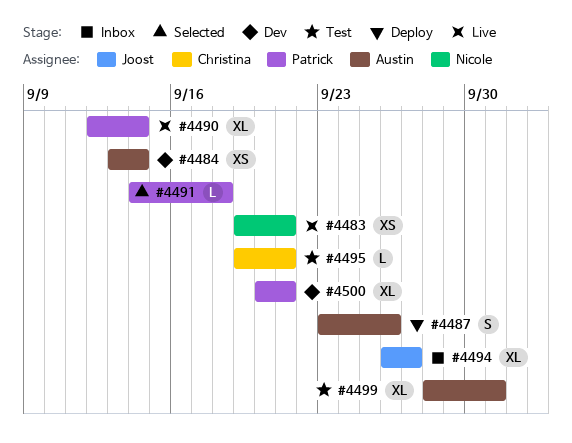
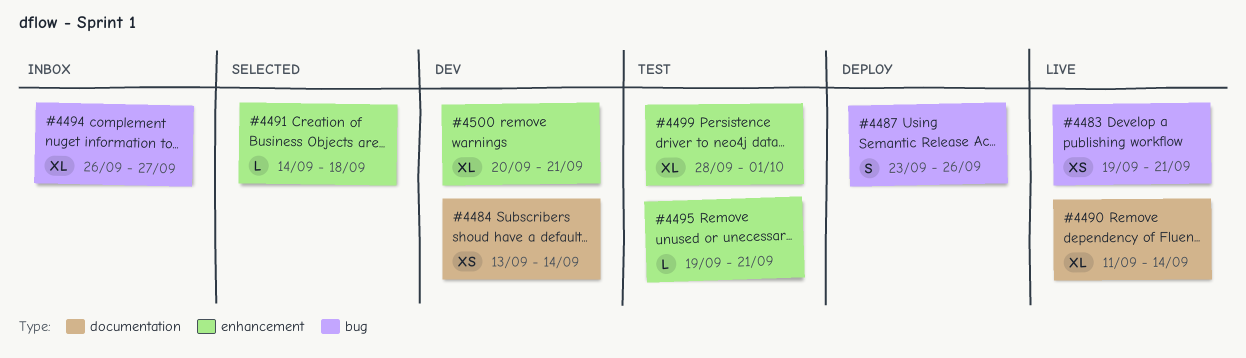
#4490, start: Sep 12 -> Sep 11

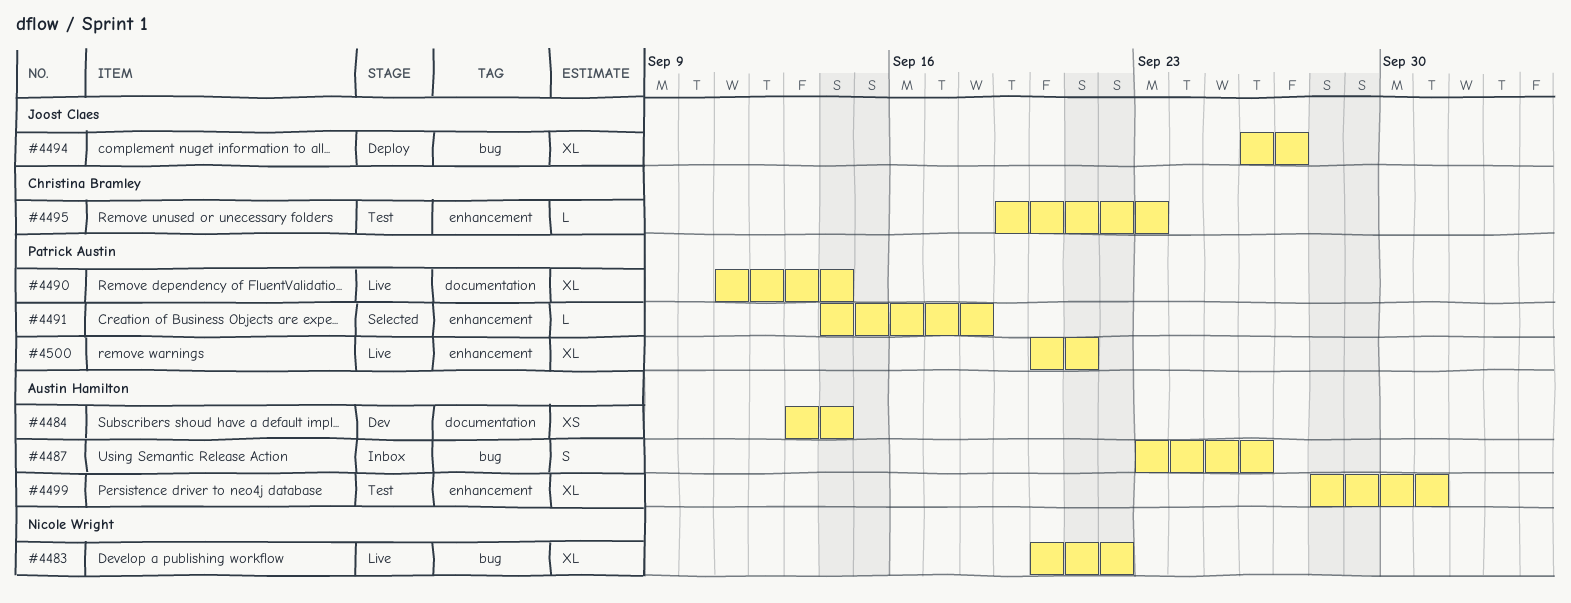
#4483, estimate: XS -> XL
#4483, start: Sep 19 -> Sep 20
#4483, due: Sep 21 -> Sep 22
#4487, status: Deploy -> Inbox
#4494, status: Inbox -> Deploy
#4495, due: Sep 21 -> Sep 23
#4500, status: Dev -> Live

